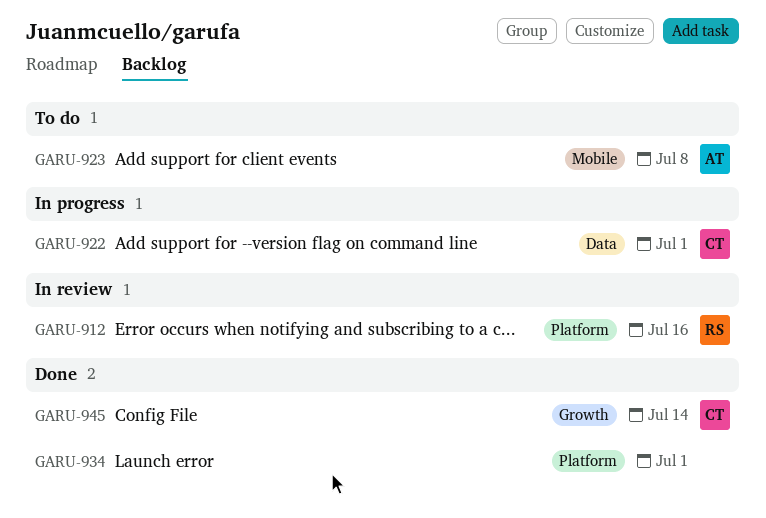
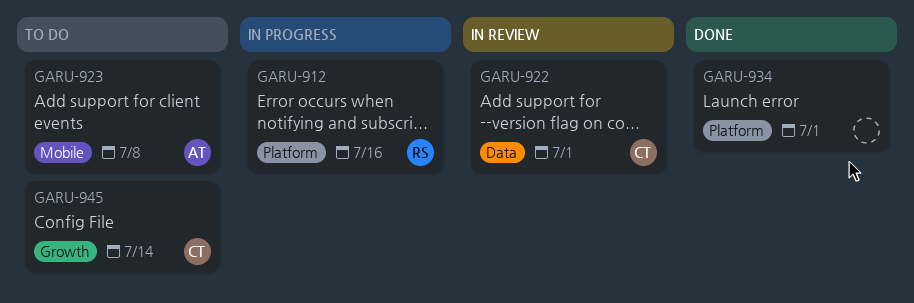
GARU-912, status: In review -> In progress
GARU-922, status: In progress -> In review
GARU-945, status: Done -> To do

